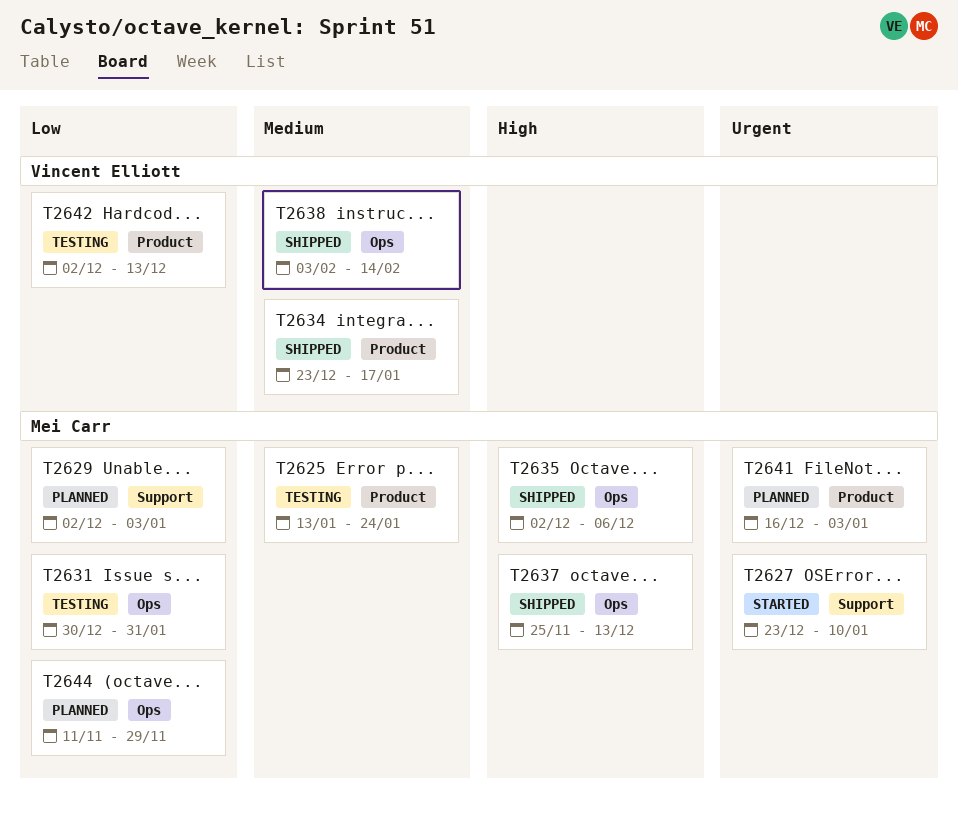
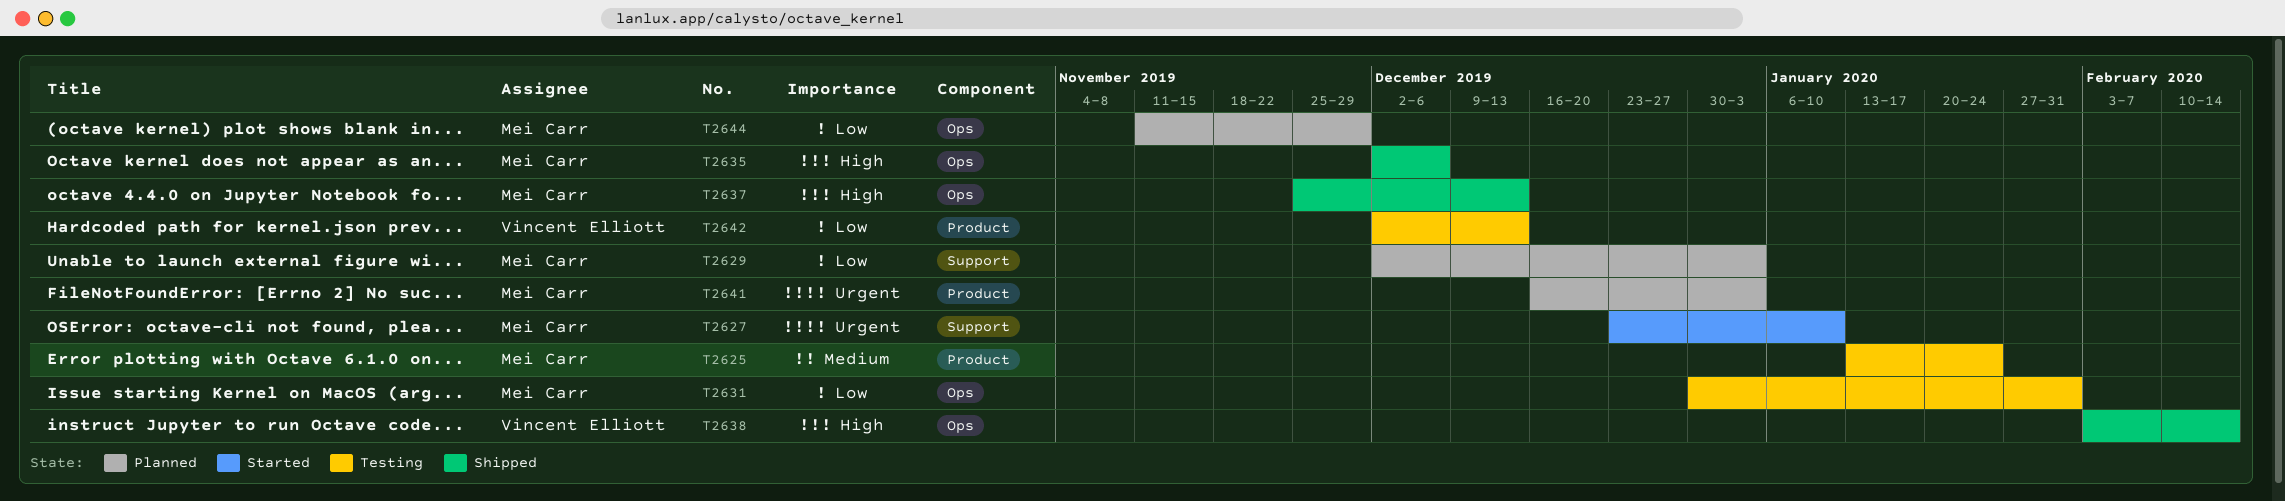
T2634: present -> none
T2638, priority: Medium -> High

